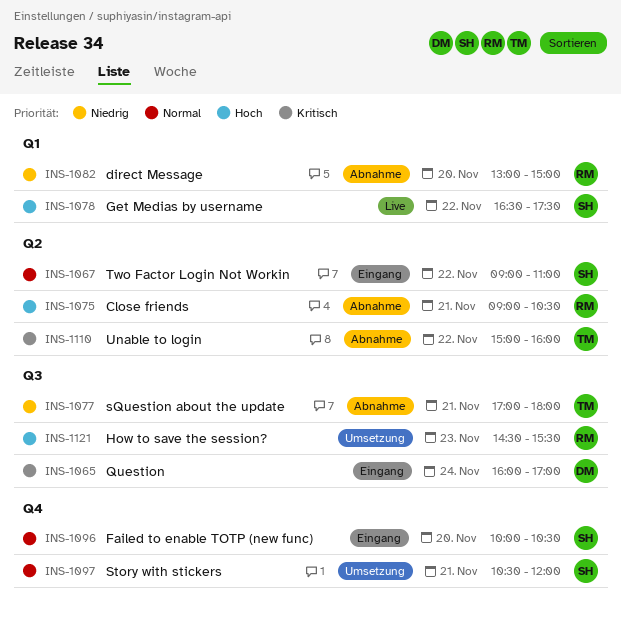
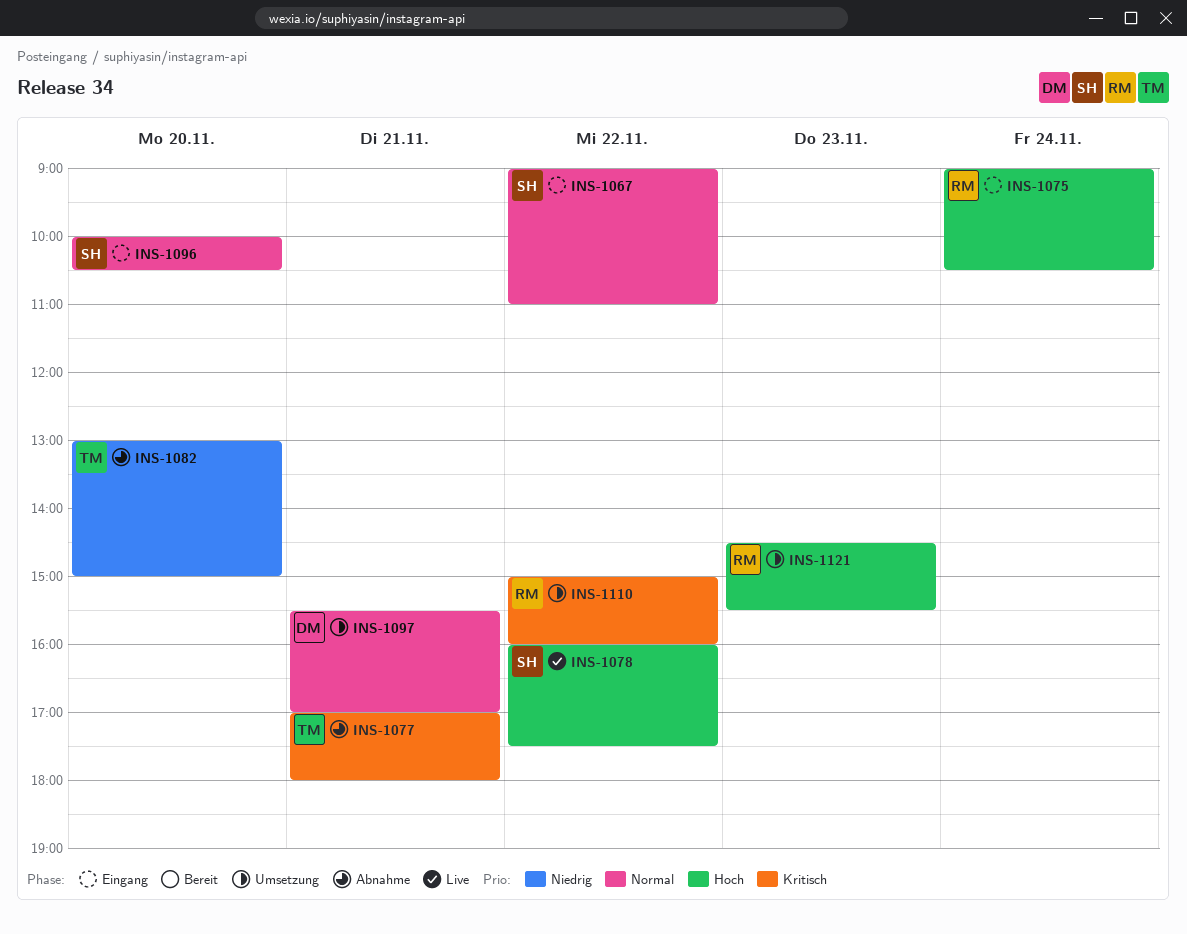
INS-1065: present -> none
INS-1075, status: Abnahme -> Eingang
INS-1075, day: Nov 21 -> Nov 24
INS-1077, priority: Niedrig -> Kritisch
INS-1078, begins: 16:30 -> 16:00
INS-1082, owner: RM -> TM
INS-1097, owner: SH -> DM
INS-1097, begins: 10:30 -> 15:30
INS-1097, ends: 12:00 -> 17:00
INS-1110, status: Abnahme -> Umsetzung
INS-1110, owner: TM -> RM

